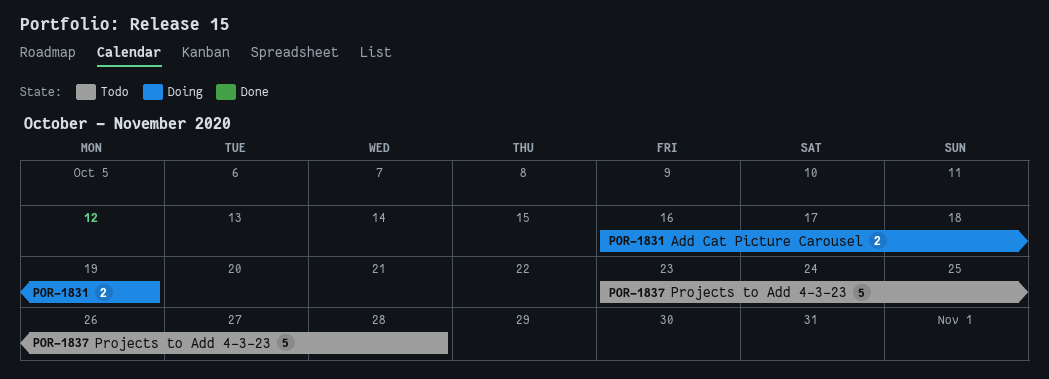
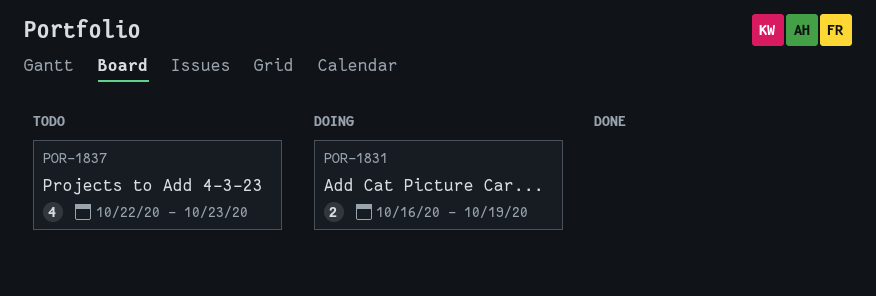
POR-1837, estimate: 5 -> 4
POR-1837, start: Oct 23 -> Oct 22
POR-1837, due: Oct 28 -> Oct 23

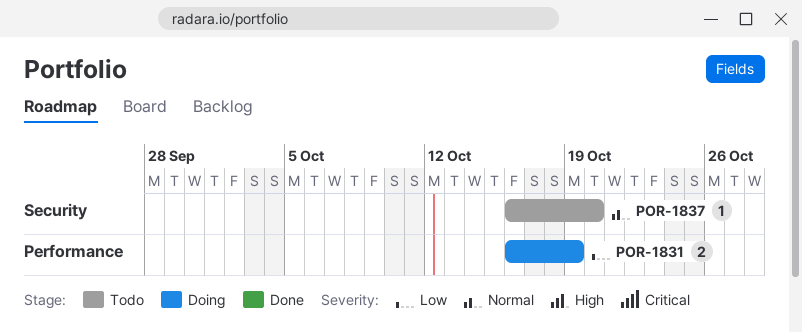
POR-1837, estimate: 4 -> 1
POR-1837, start: Oct 22 -> Oct 16
POR-1837, due: Oct 23 -> Oct 20

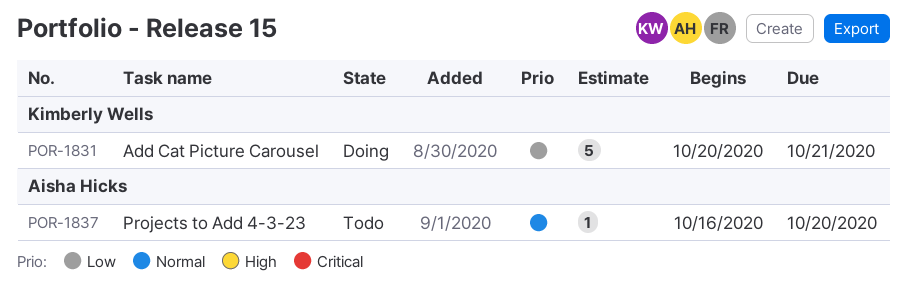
POR-1831, estimate: 2 -> 5
POR-1831, start: Oct 16 -> Oct 20
POR-1831, due: Oct 19 -> Oct 21

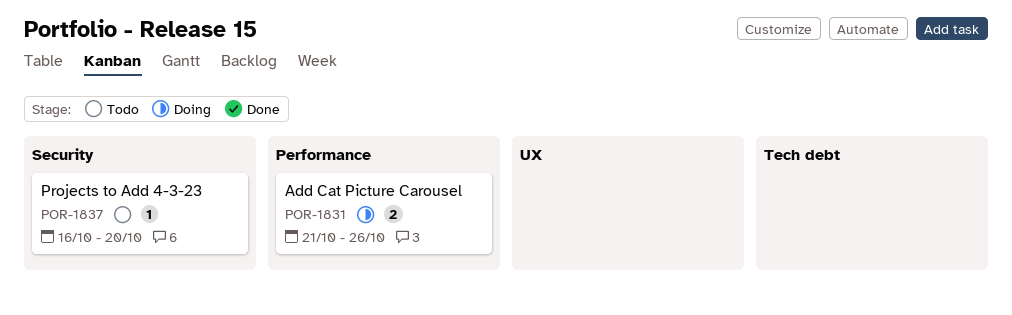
POR-1831, estimate: 5 -> 2
POR-1831, start: Oct 20 -> Oct 21
POR-1831, due: Oct 21 -> Oct 26

